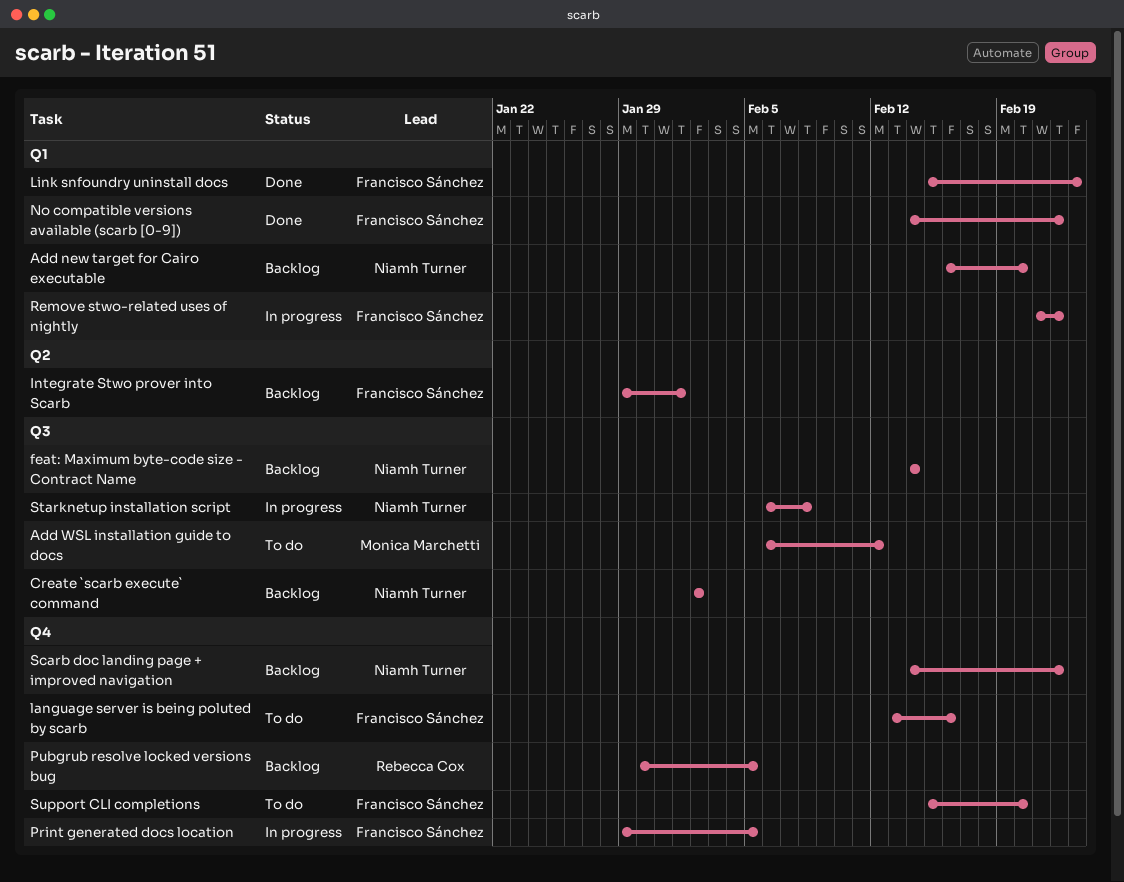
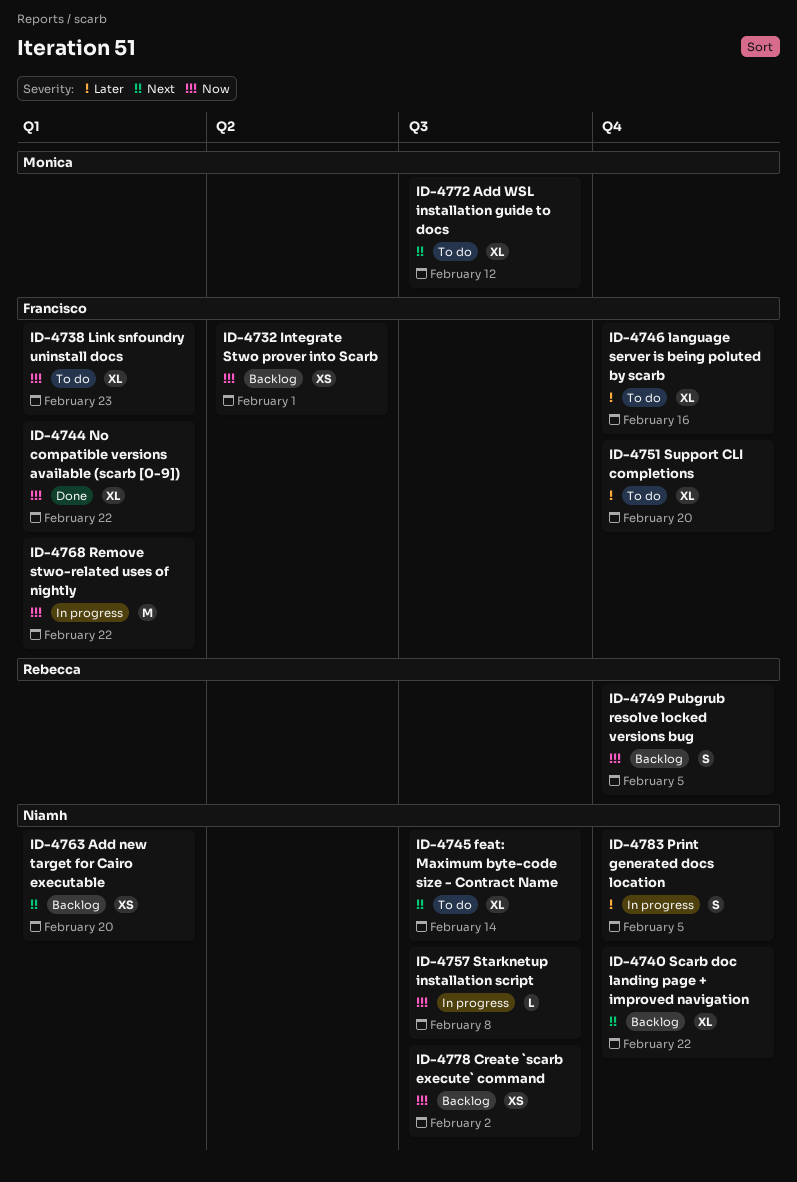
feat: Maximum byte-code size - Contract Name, status: Backlog -> To do
Link snfoundry uninstall docs, status: Done -> To do
Print generated docs location, owner: Francisco Sánchez -> Niamh Turner

